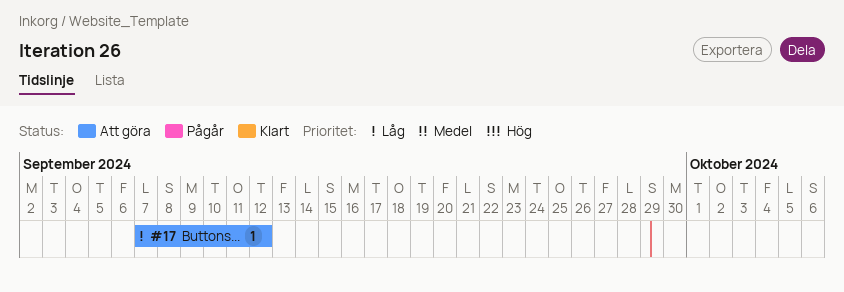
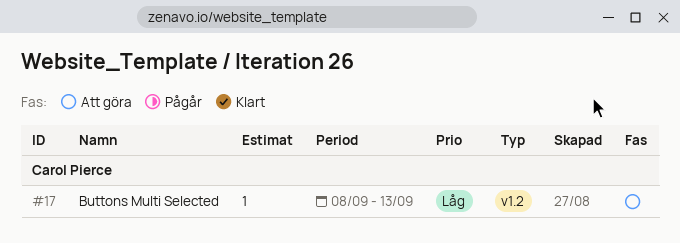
#17, start: Sep 7 -> Sep 8
#17, due: Sep 12 -> Sep 13

